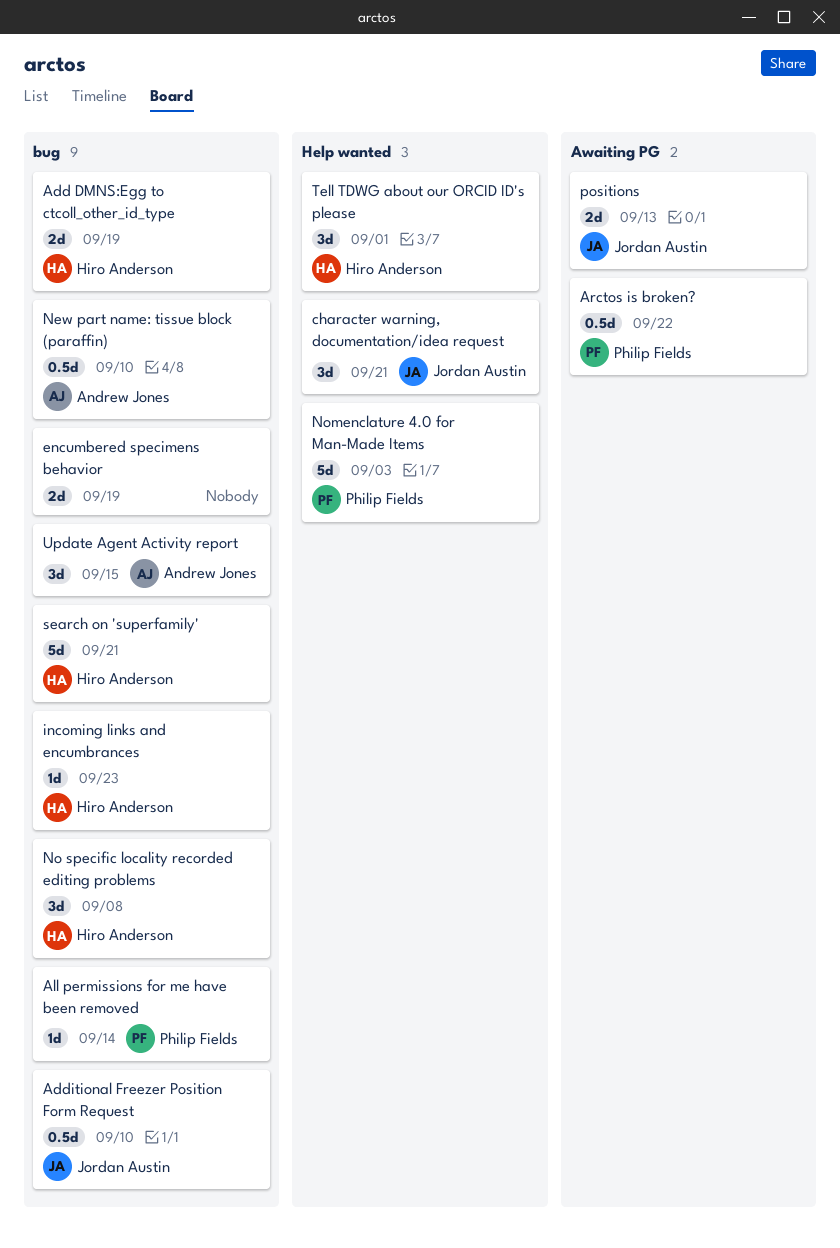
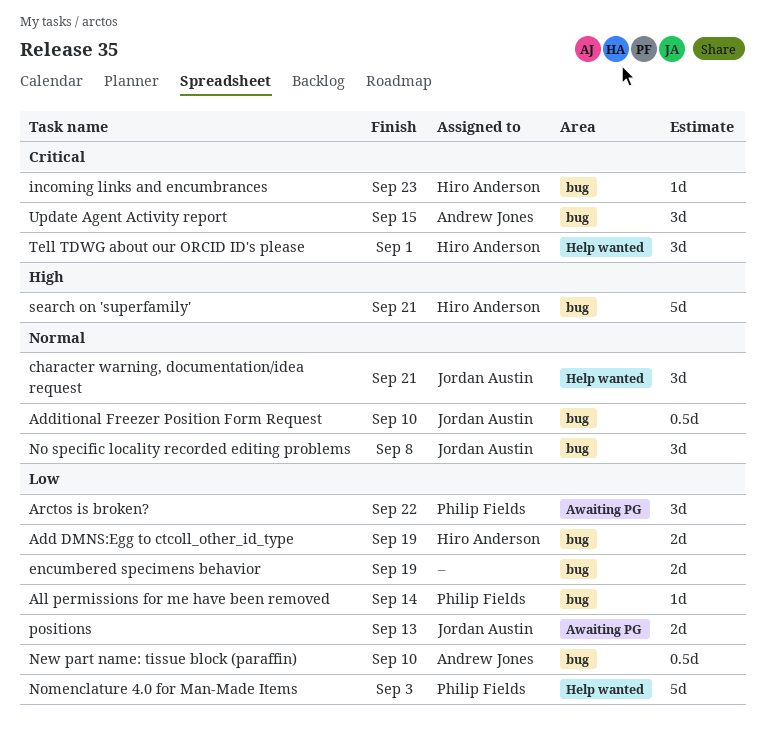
Arctos is broken?, estimate: 0.5d -> 3d
No specific locality recorded editing problems, owner: Hiro Anderson -> Jordan Austin

